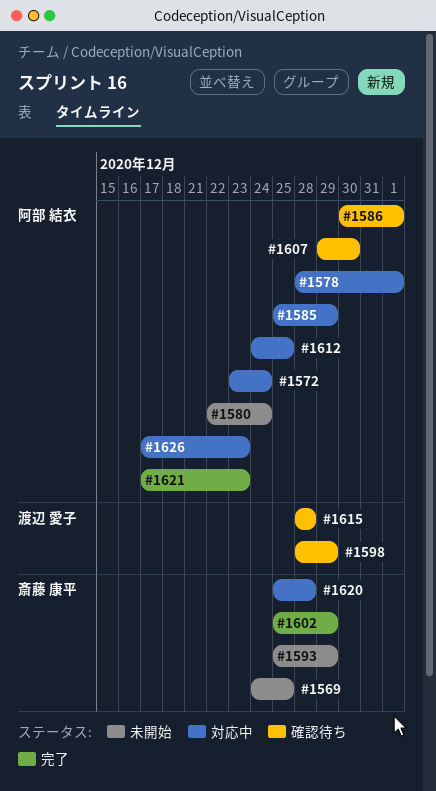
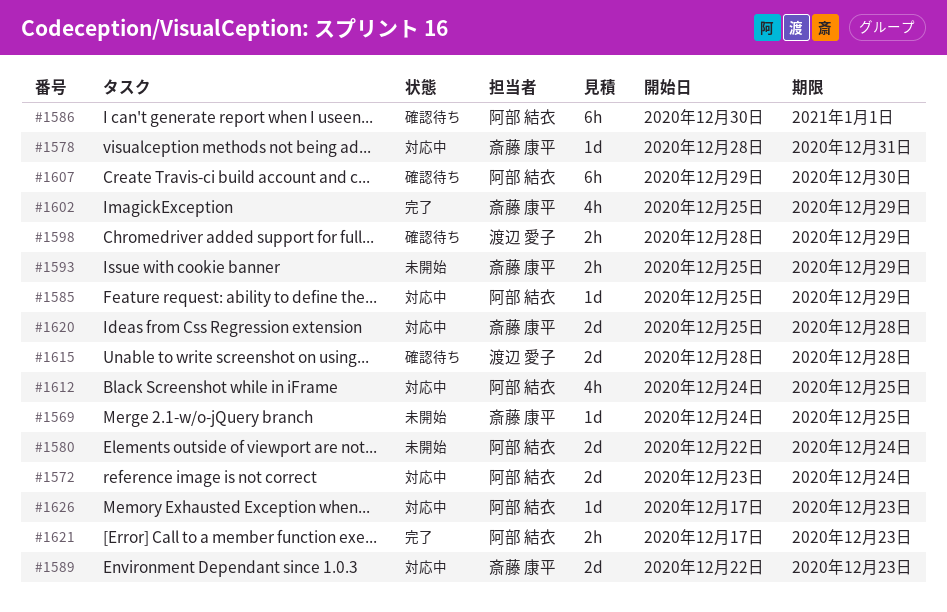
#1578, owner: 阿部 結衣 -> 斎藤 康平
#1578, due: Jan 1 -> Dec 31
#1589: none -> present

